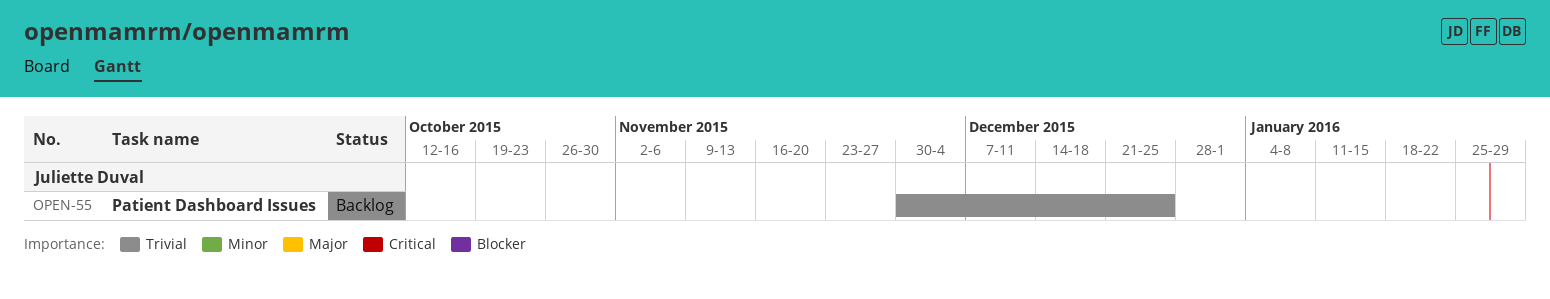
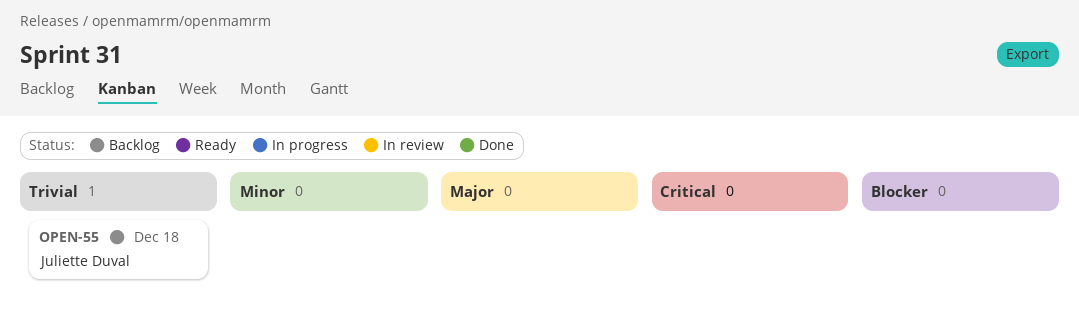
OPEN-55, due: Dec 25 -> Dec 18

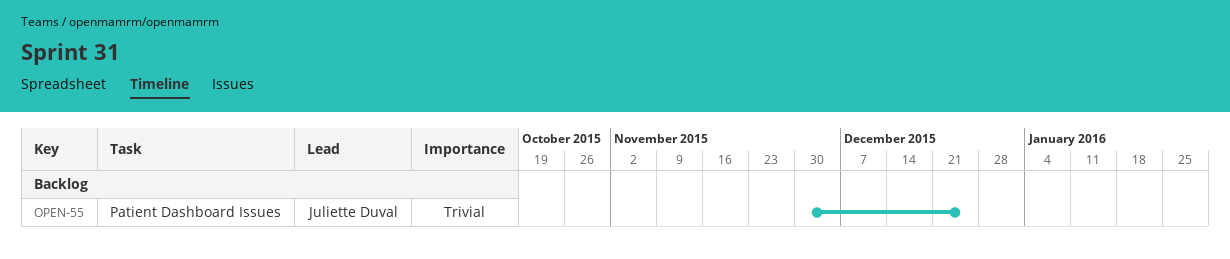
OPEN-55, due: Dec 18 -> Dec 25

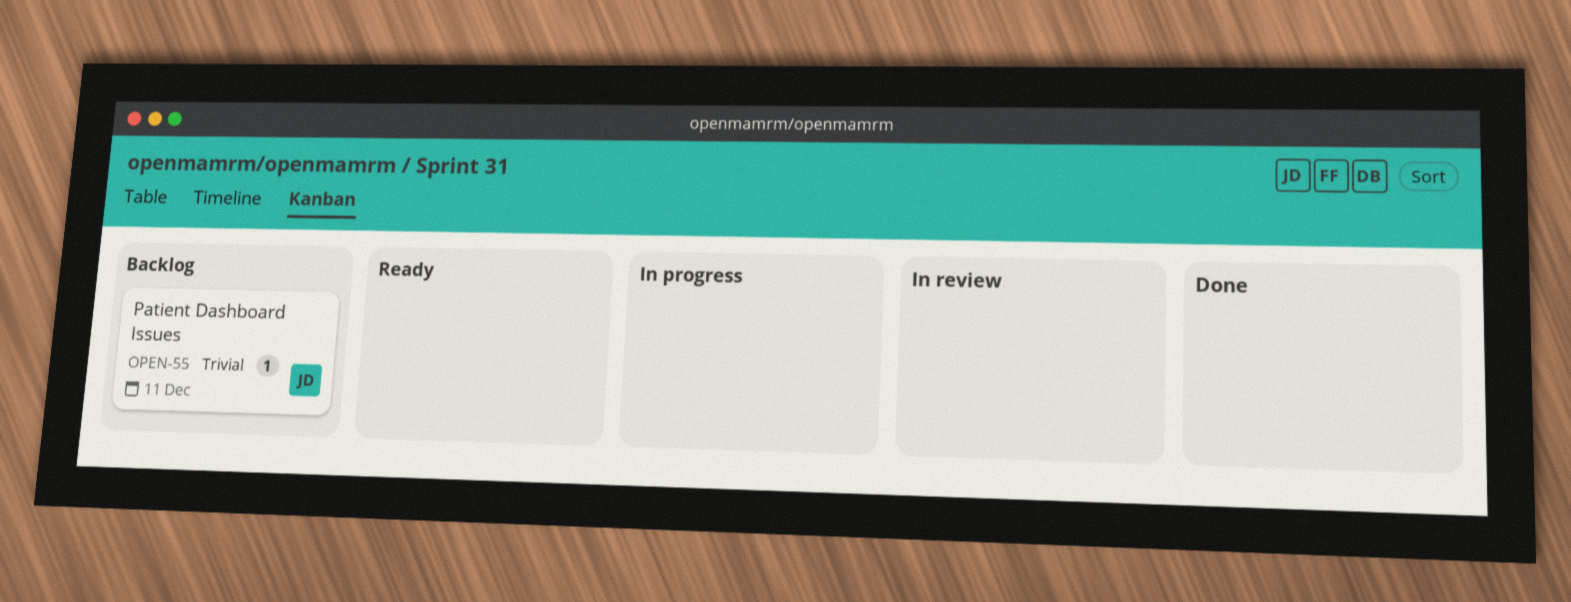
OPEN-55, due: Dec 25 -> Dec 11

